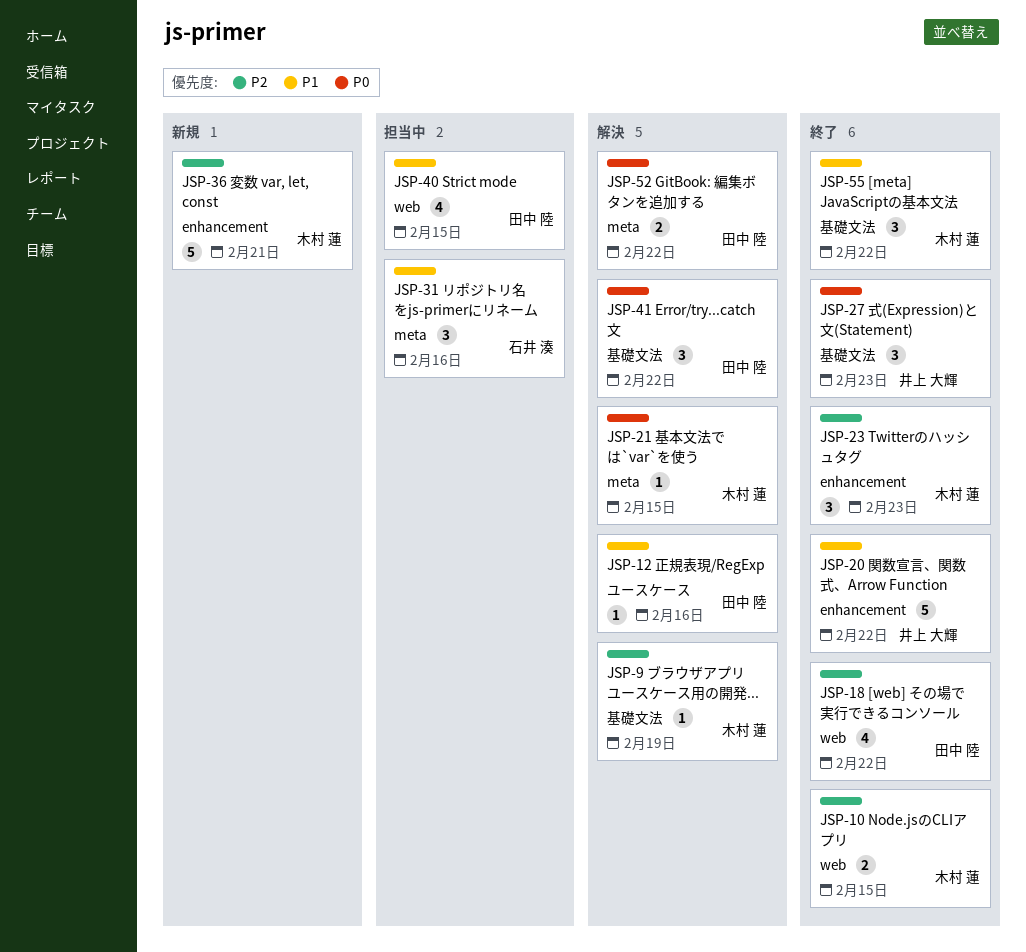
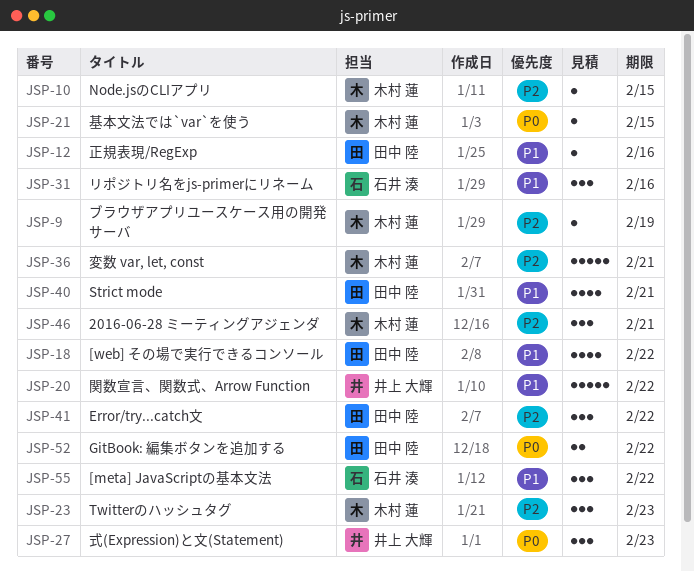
JSP-10, estimate: 2 -> 1
JSP-18, priority: P2 -> P1
JSP-40, due: Feb 15 -> Feb 21
JSP-41, priority: P0 -> P2
JSP-46: none -> present
JSP-55, owner: 木村 蓮 -> 石井 湊

